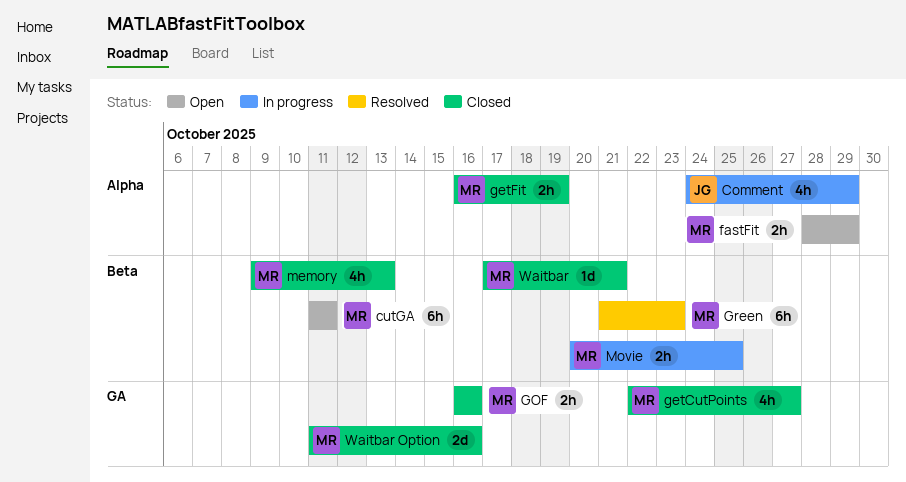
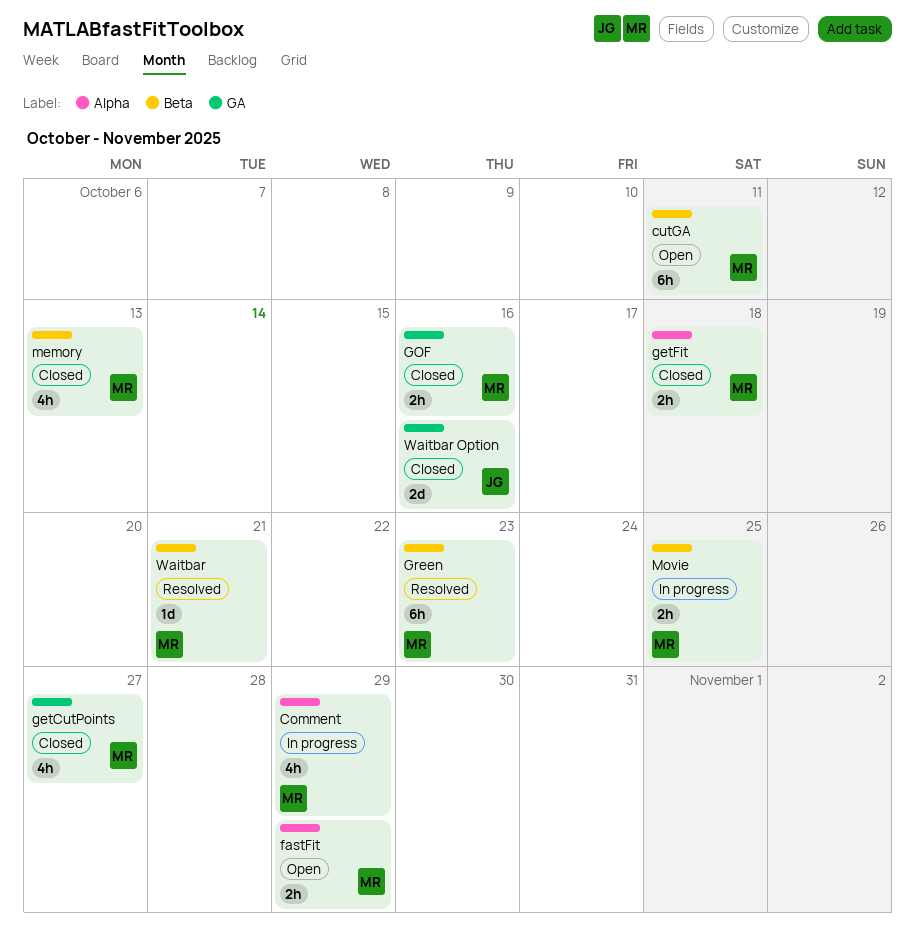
Comment, owner: JG -> MR
getFit, due: Oct 19 -> Oct 18
Waitbar, status: Closed -> Resolved
Waitbar Option, owner: MR -> JG

